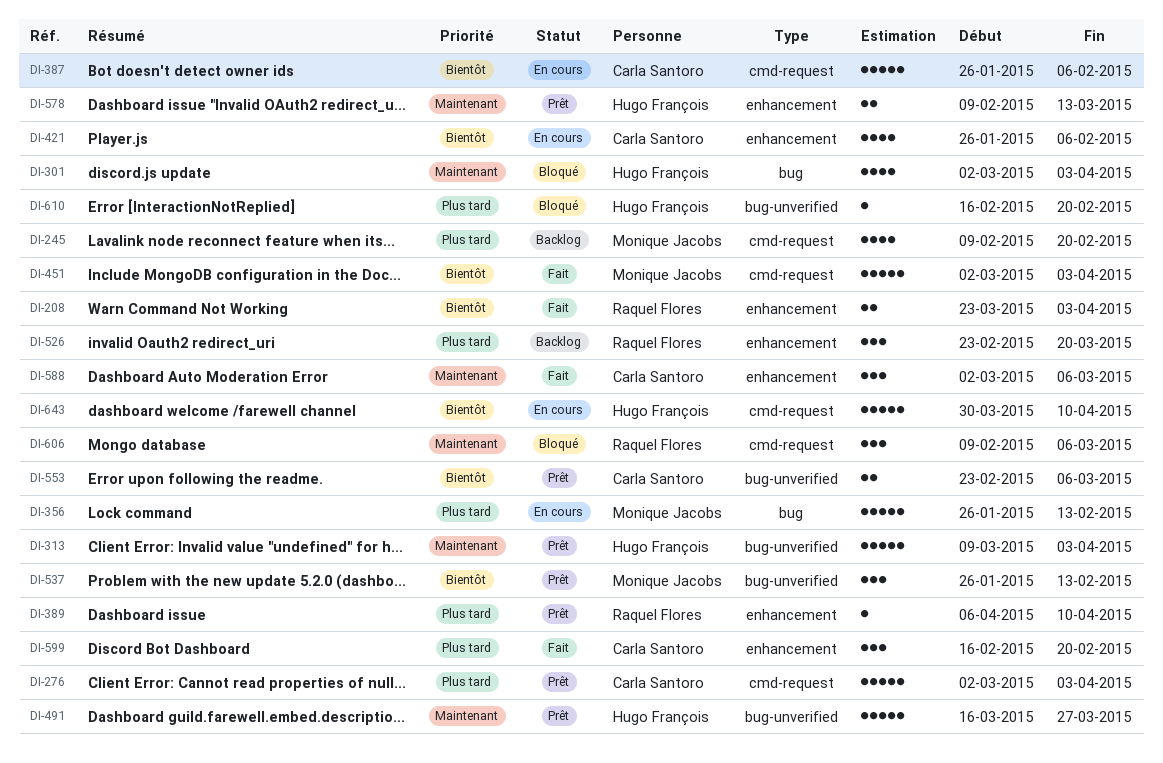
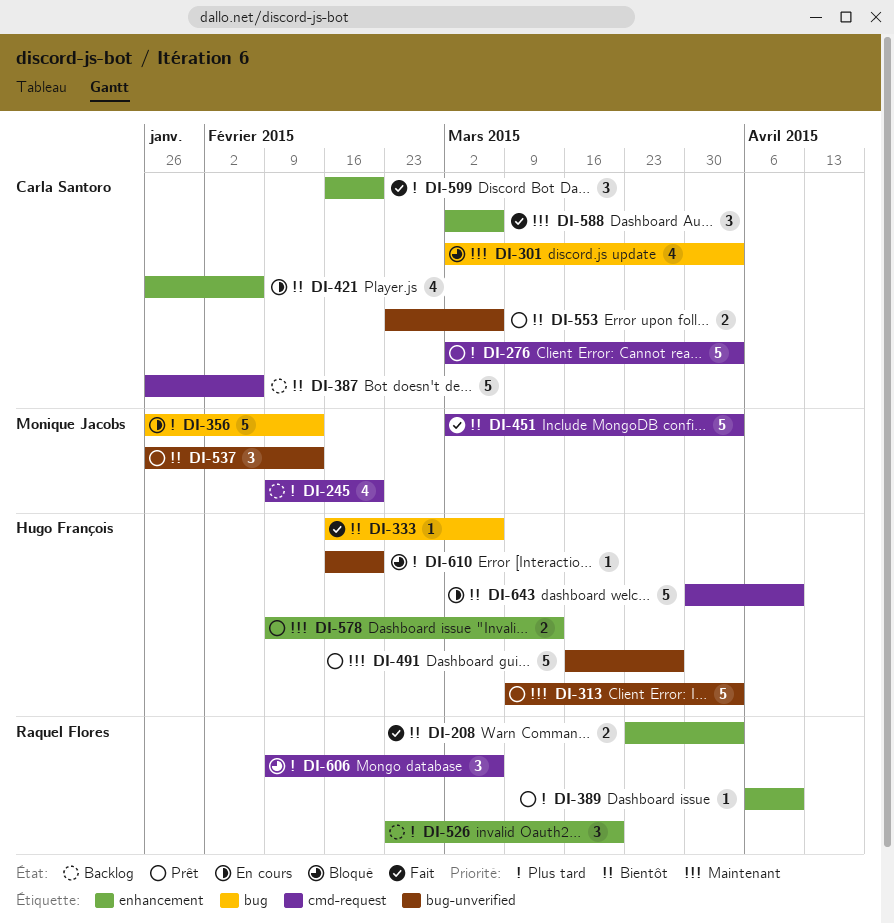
DI-301, owner: Hugo François -> Carla Santoro
DI-333: none -> present
DI-387, status: En cours -> Backlog
DI-606, priority: Maintenant -> Plus tard

